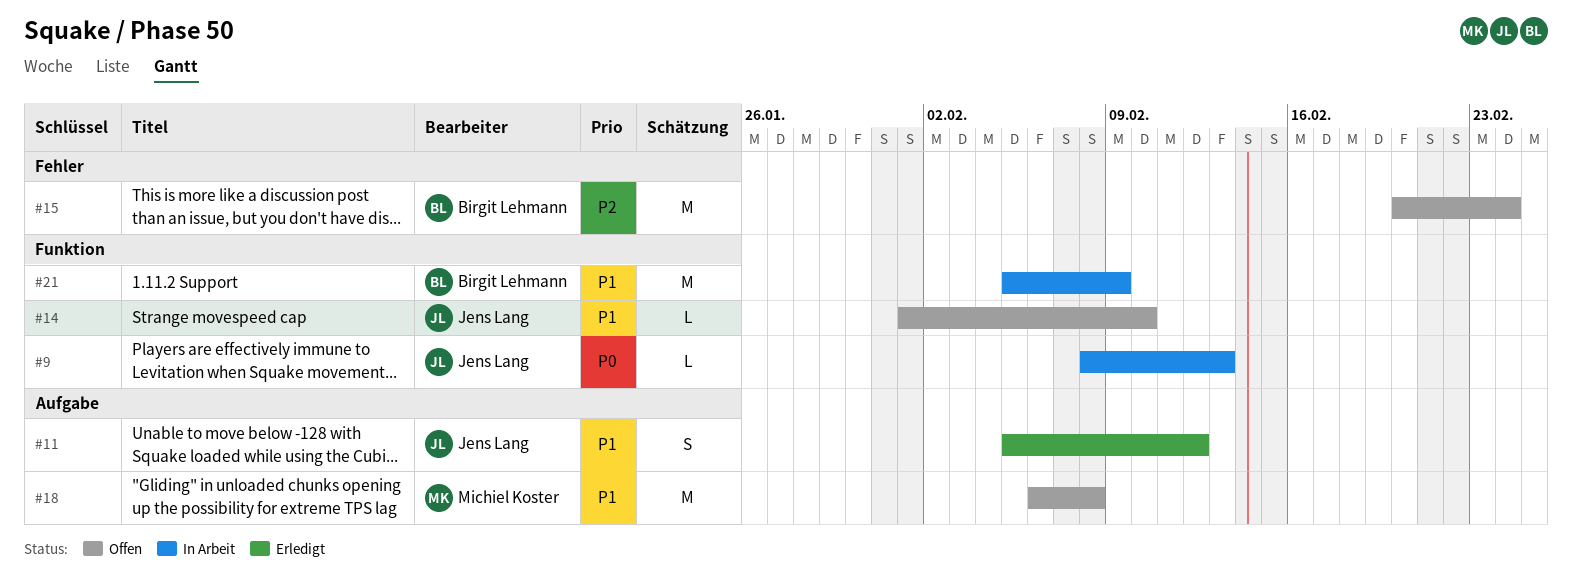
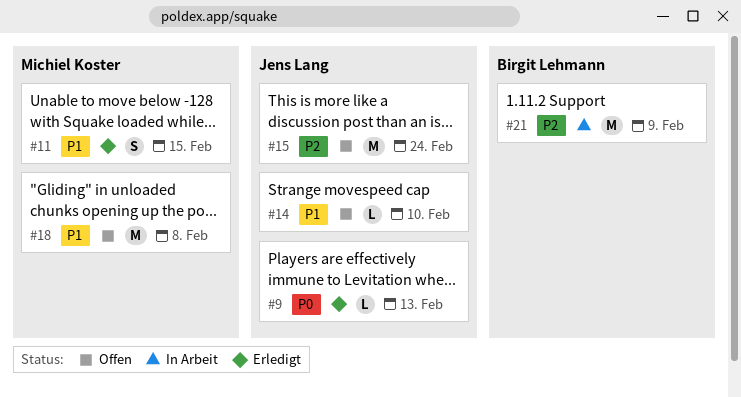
#9, status: In Arbeit -> Erledigt
#11, owner: Jens Lang -> Michiel Koster
#11, due: Feb 12 -> Feb 15
#15, owner: Birgit Lehmann -> Jens Lang
#21, priority: P1 -> P2

